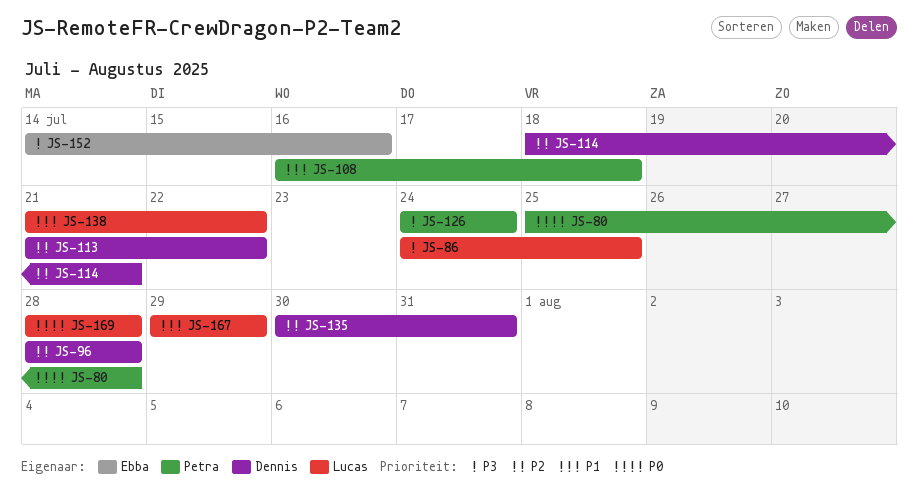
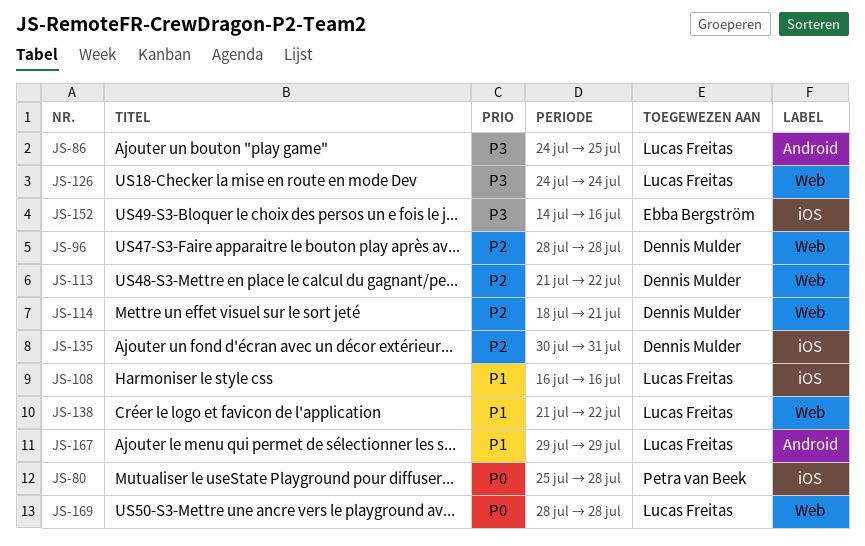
JS-108, owner: Petra van Beek -> Lucas Freitas
JS-108, due: Jul 18 -> Jul 16
JS-126, owner: Petra van Beek -> Lucas Freitas

